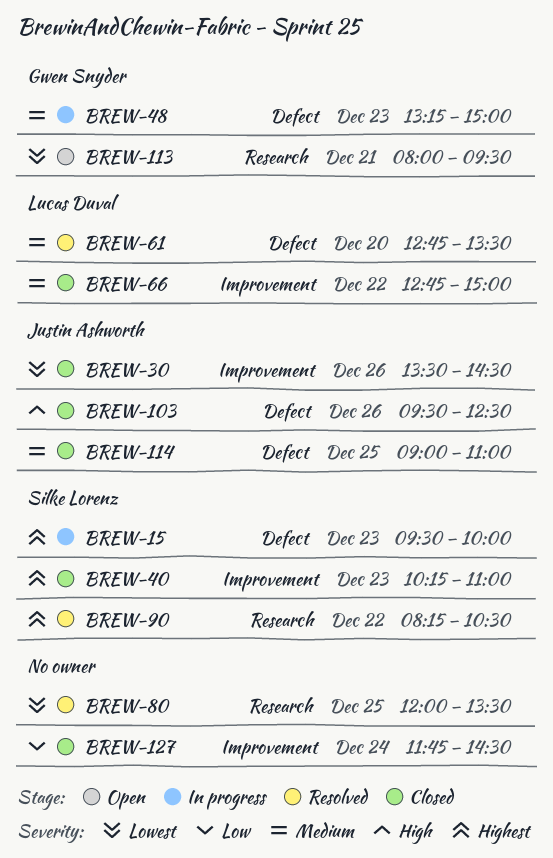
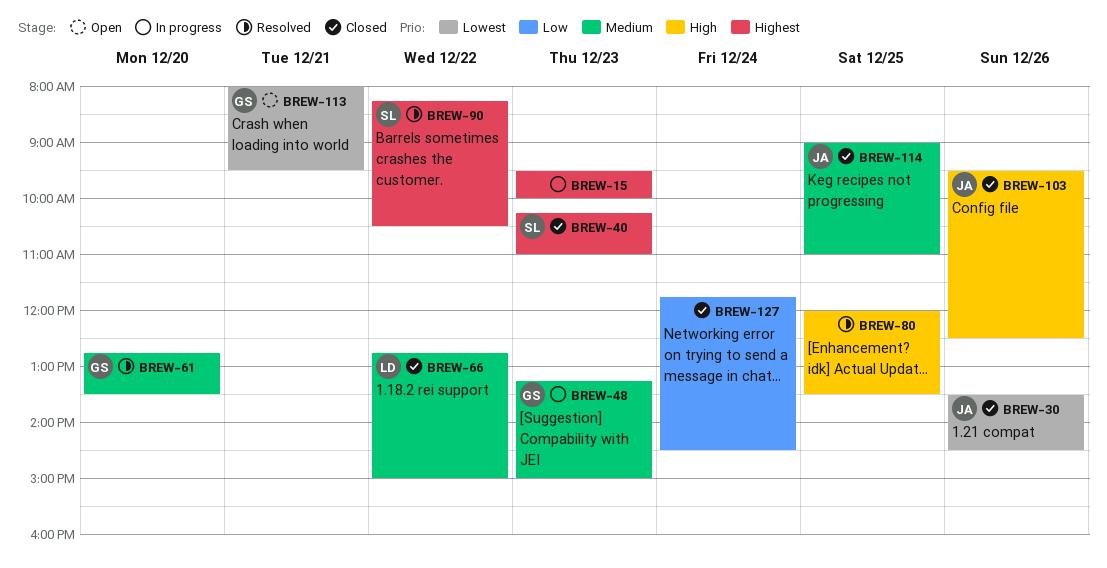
BREW-15, owner: Silke Lorenz -> none
BREW-61, owner: Lucas Duval -> Gwen Snyder
BREW-80, priority: Lowest -> High

